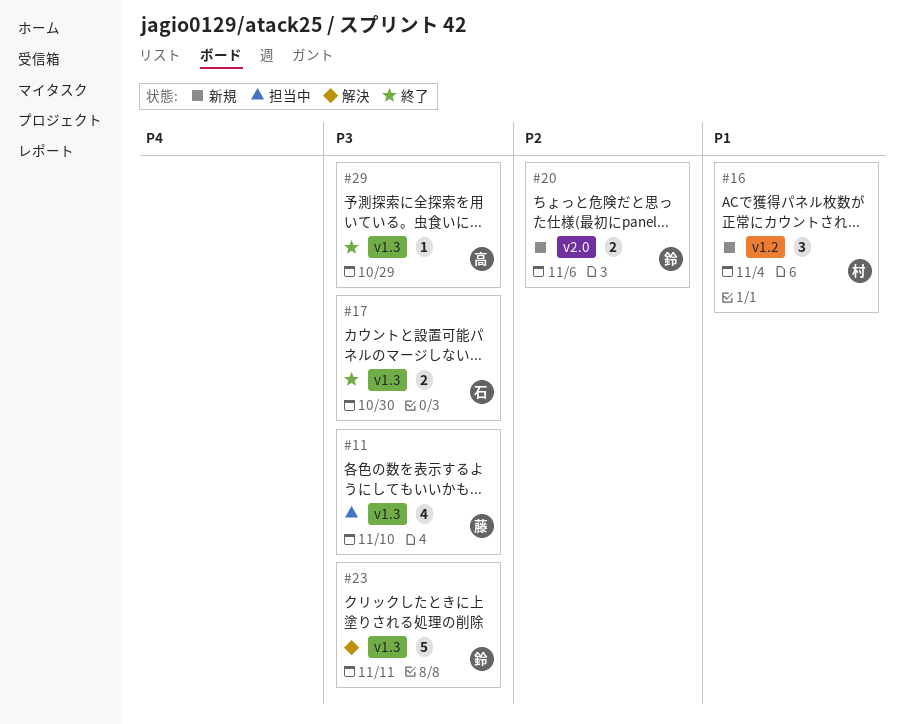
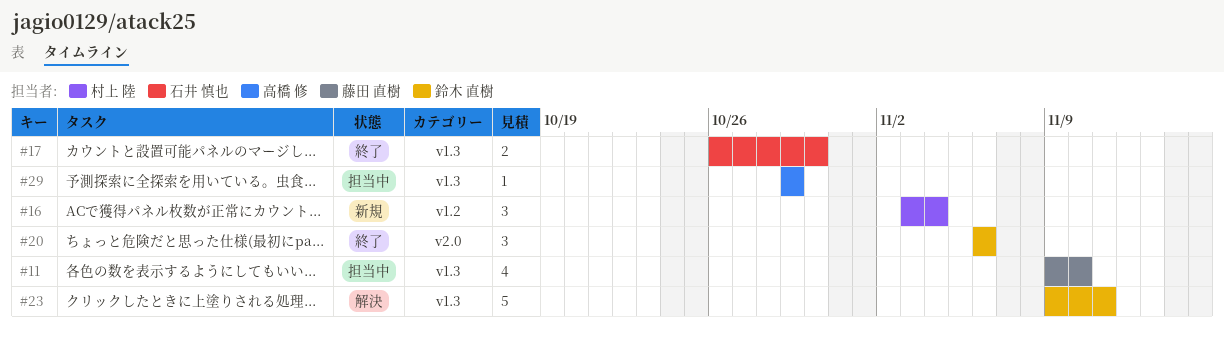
#20, status: 新規 -> 終了
#20, estimate: 2 -> 3
#29, status: 終了 -> 担当中

